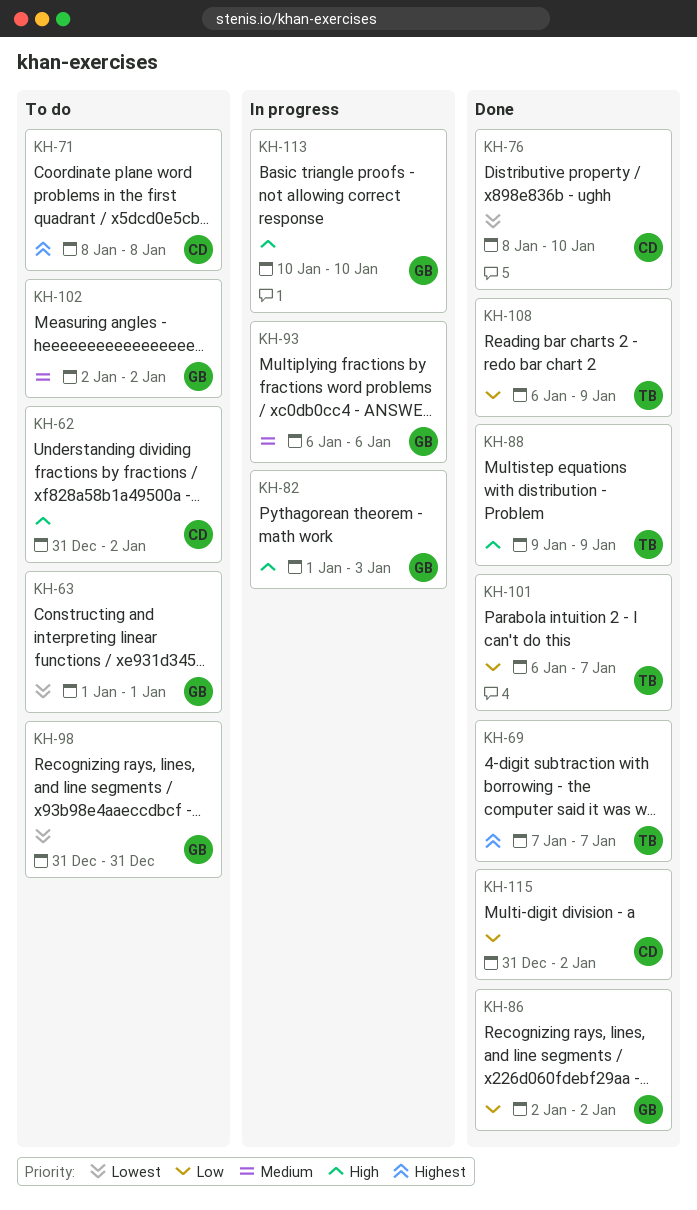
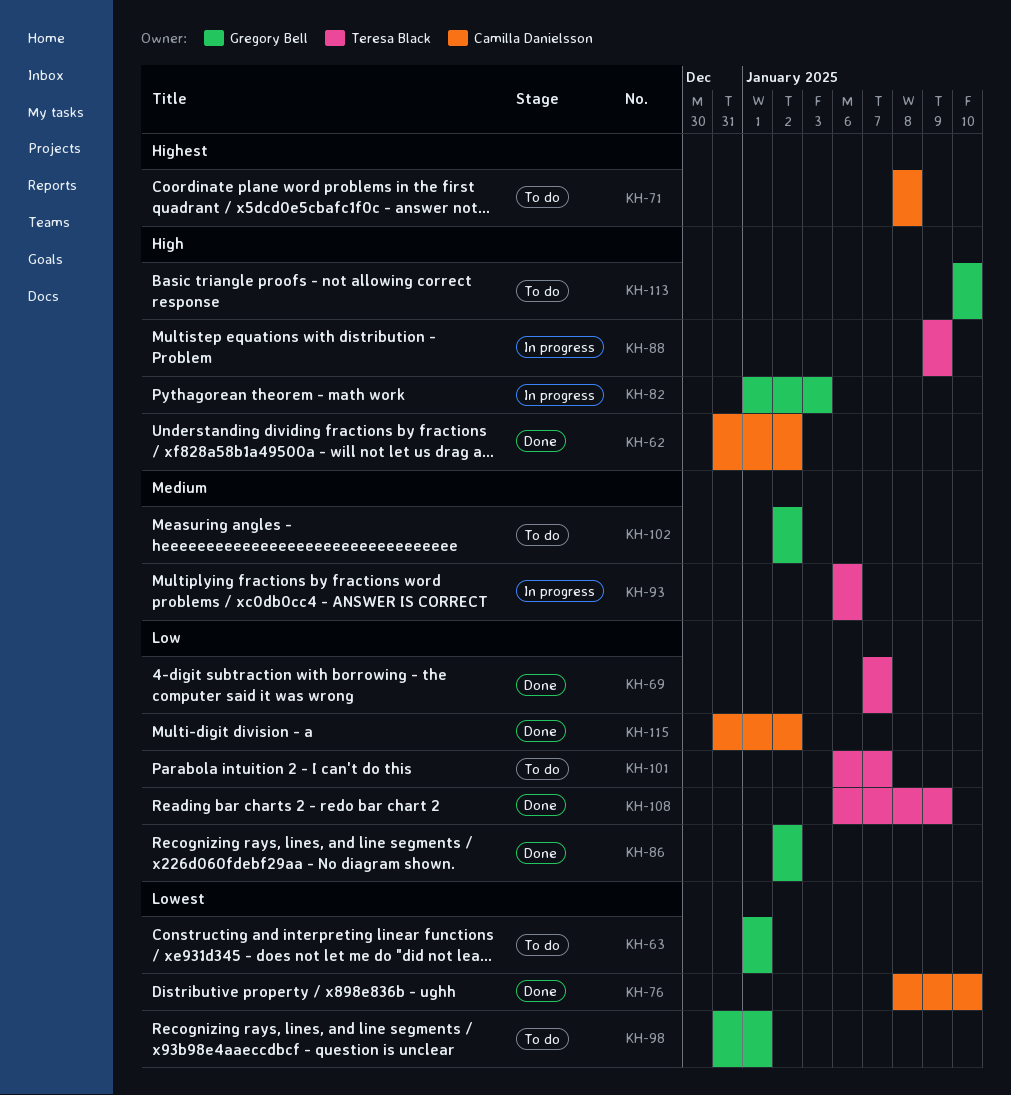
KH-62, status: To do -> Done
KH-69, priority: Highest -> Low
KH-88, status: Done -> In progress
KH-93, owner: Gregory Bell -> Teresa Black
KH-98, due: Dec 31 -> Jan 1
KH-101, status: Done -> To do
KH-113, status: In progress -> To do

